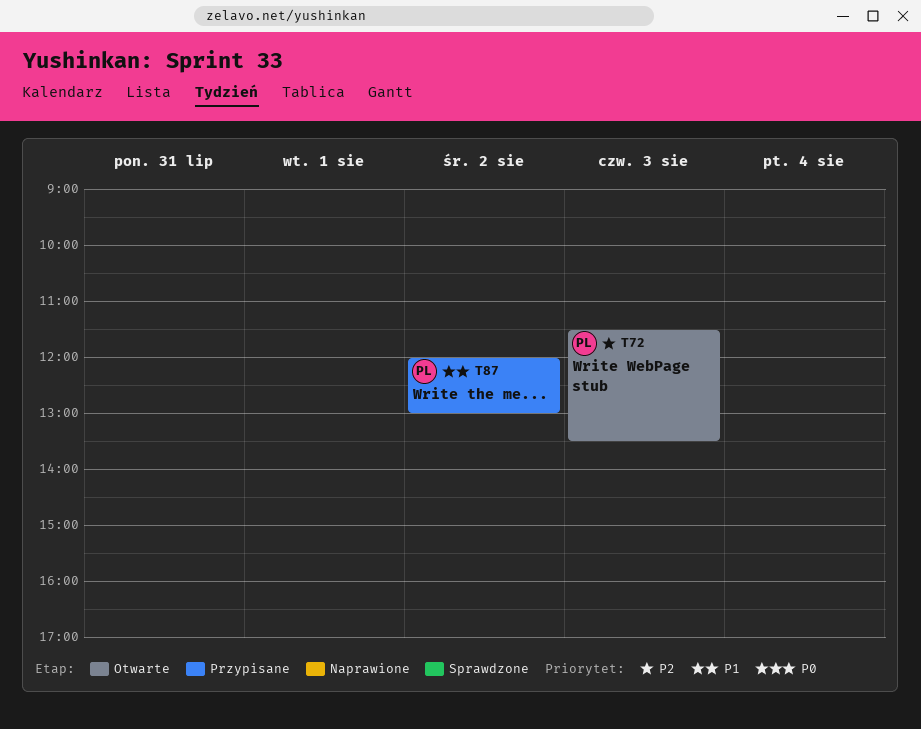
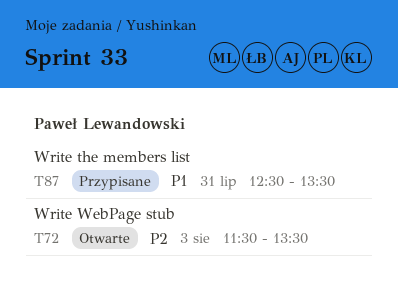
T87, day: Aug 2 -> Jul 31
T87, begins: 12:00 -> 12:30
T87, ends: 13:00 -> 13:30

